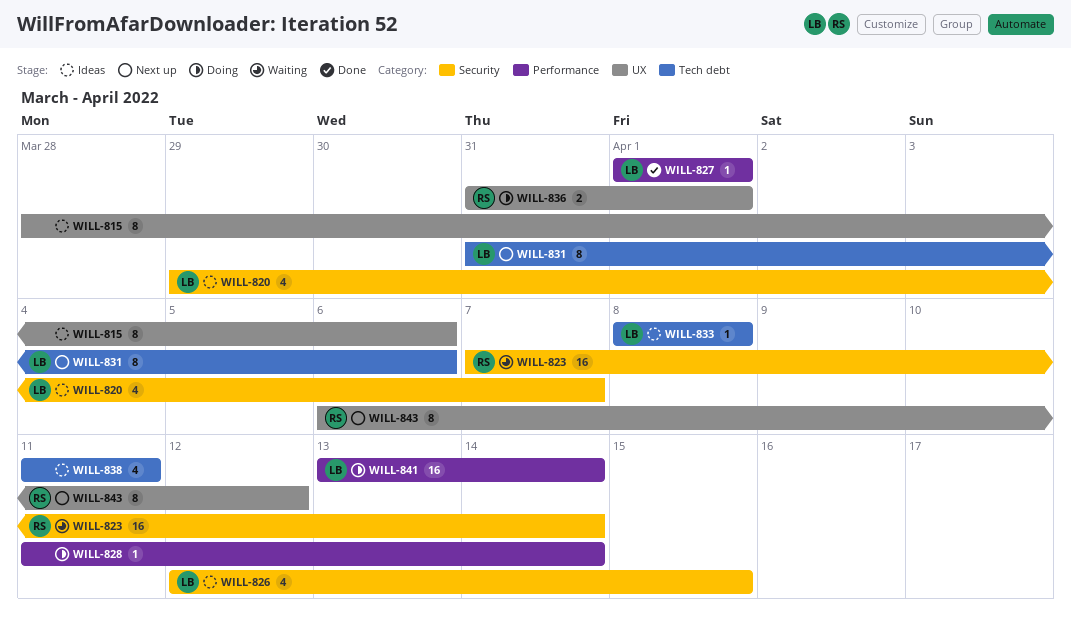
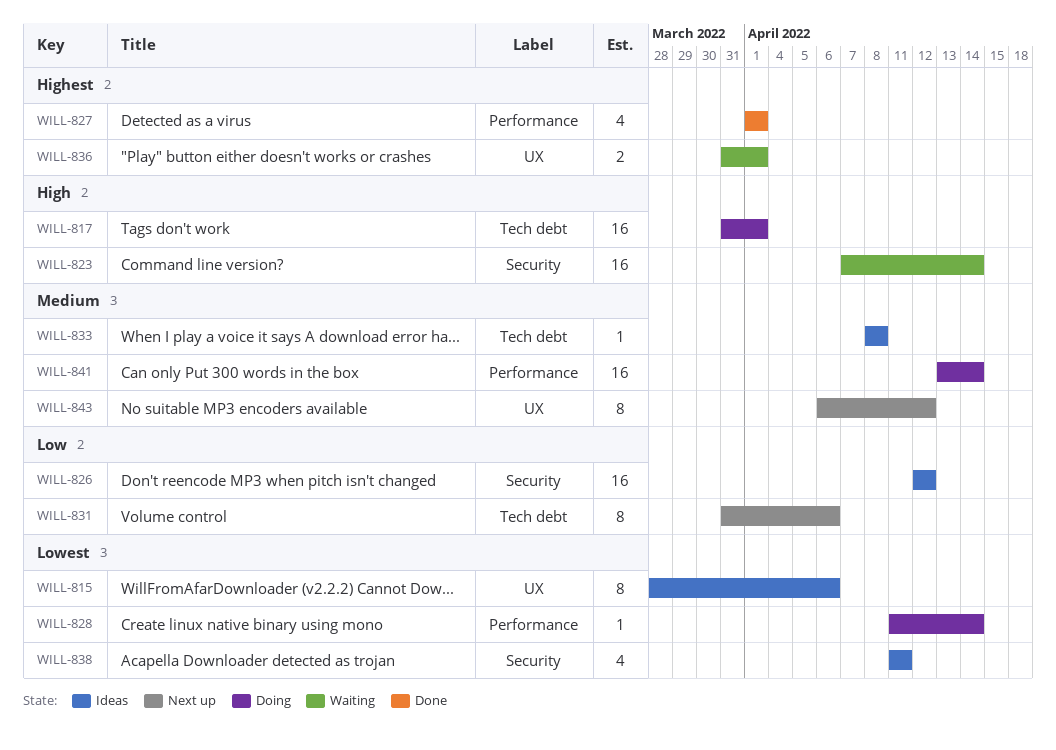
WILL-817: none -> present
WILL-820: present -> none
WILL-826, estimate: 4 -> 16
WILL-826, due: Apr 15 -> Apr 12
WILL-827, estimate: 1 -> 4
WILL-836, status: Doing -> Waiting
WILL-838, label: Tech debt -> Security

